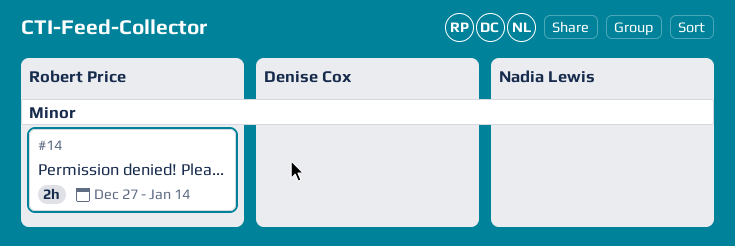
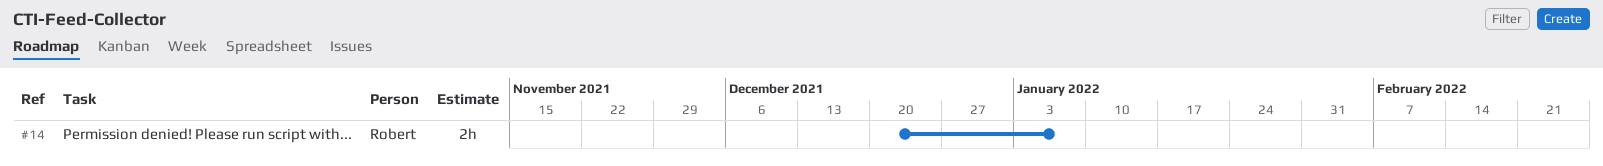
#14, start: Dec 27 -> Dec 20
#14, due: Jan 14 -> Jan 7

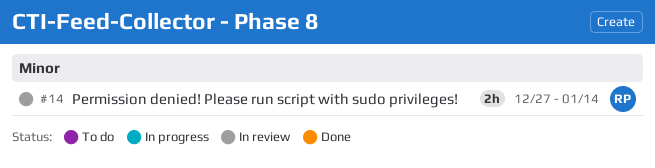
#14, start: Dec 20 -> Dec 27
#14, due: Jan 7 -> Jan 14

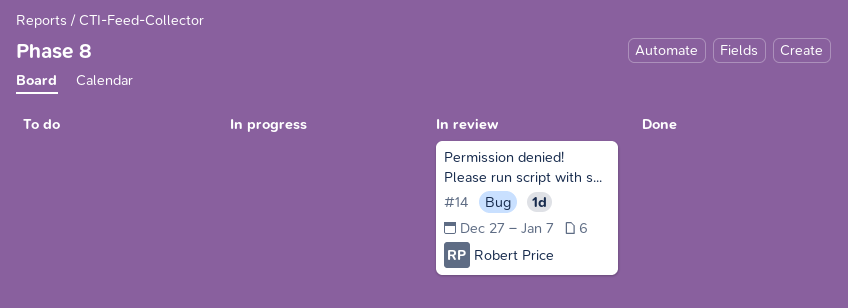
#14, estimate: 2h -> 1d
#14, due: Jan 14 -> Jan 7

